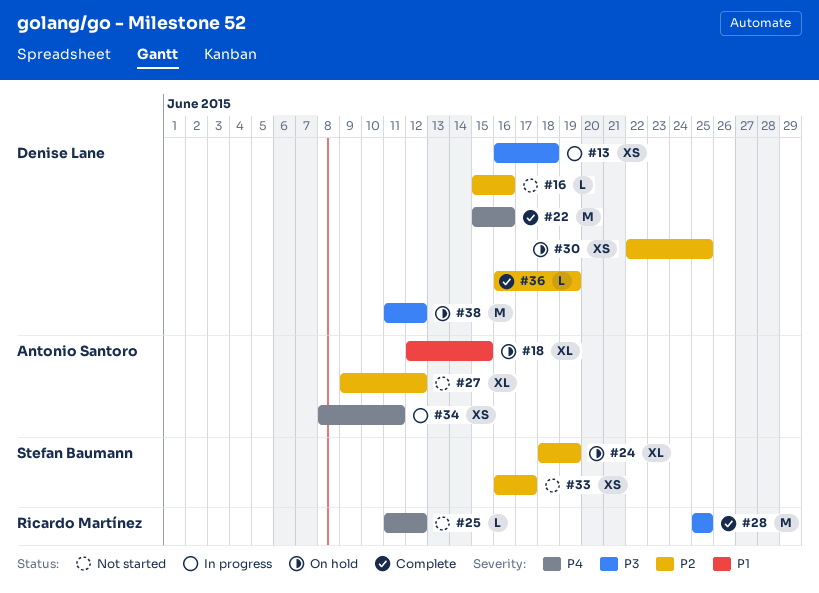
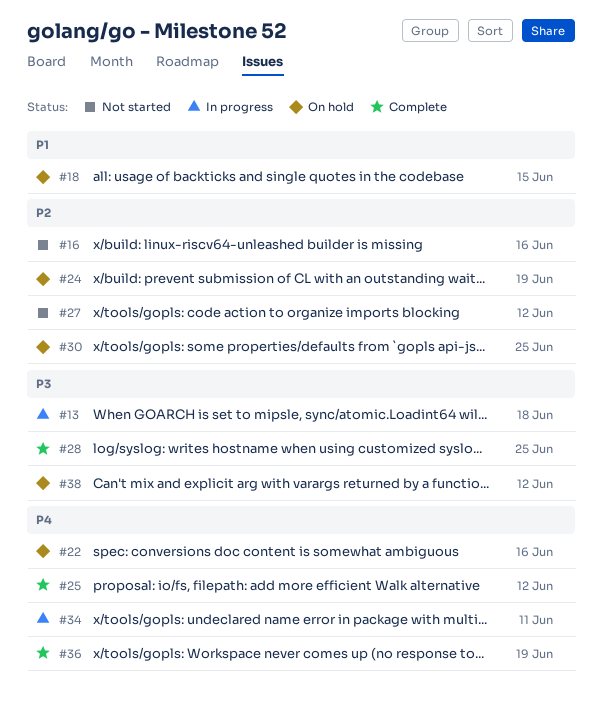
#22, status: Complete -> On hold
#25, status: Not started -> Complete
#33: present -> none
#36, priority: P2 -> P4

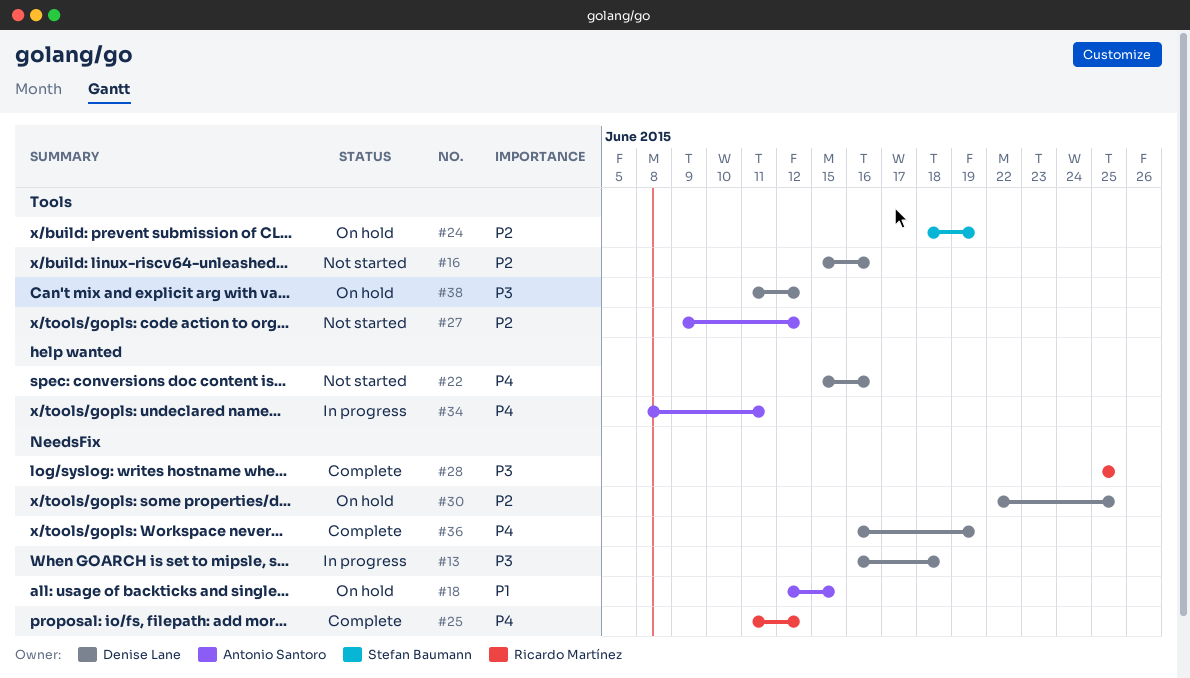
#22, status: On hold -> Not started

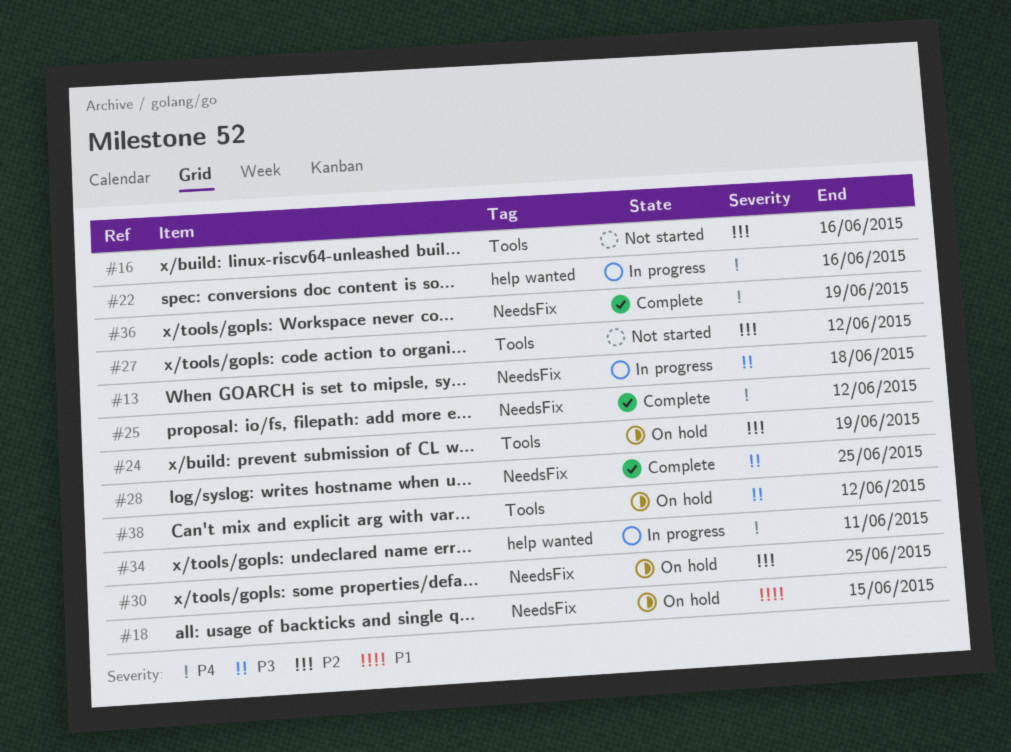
#22, status: Not started -> In progress

